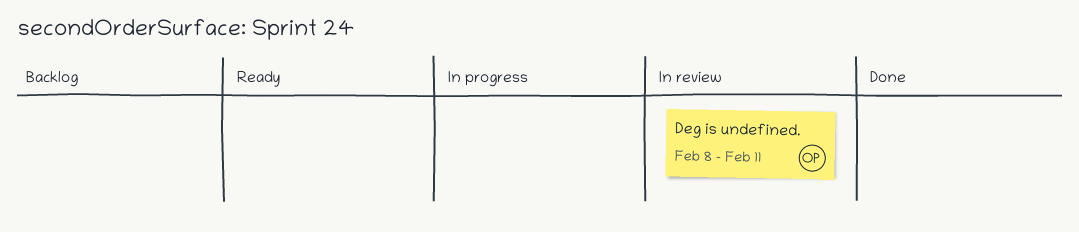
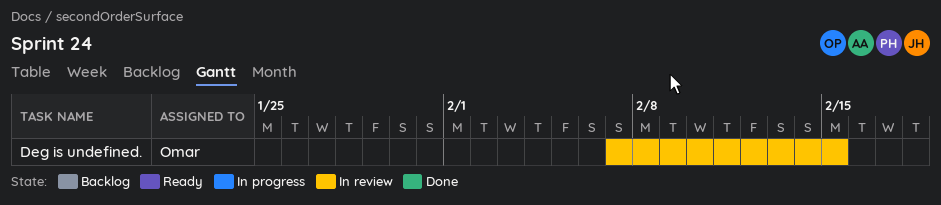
Deg is undefined., start: Feb 8 -> Feb 7
Deg is undefined., due: Feb 11 -> Feb 15

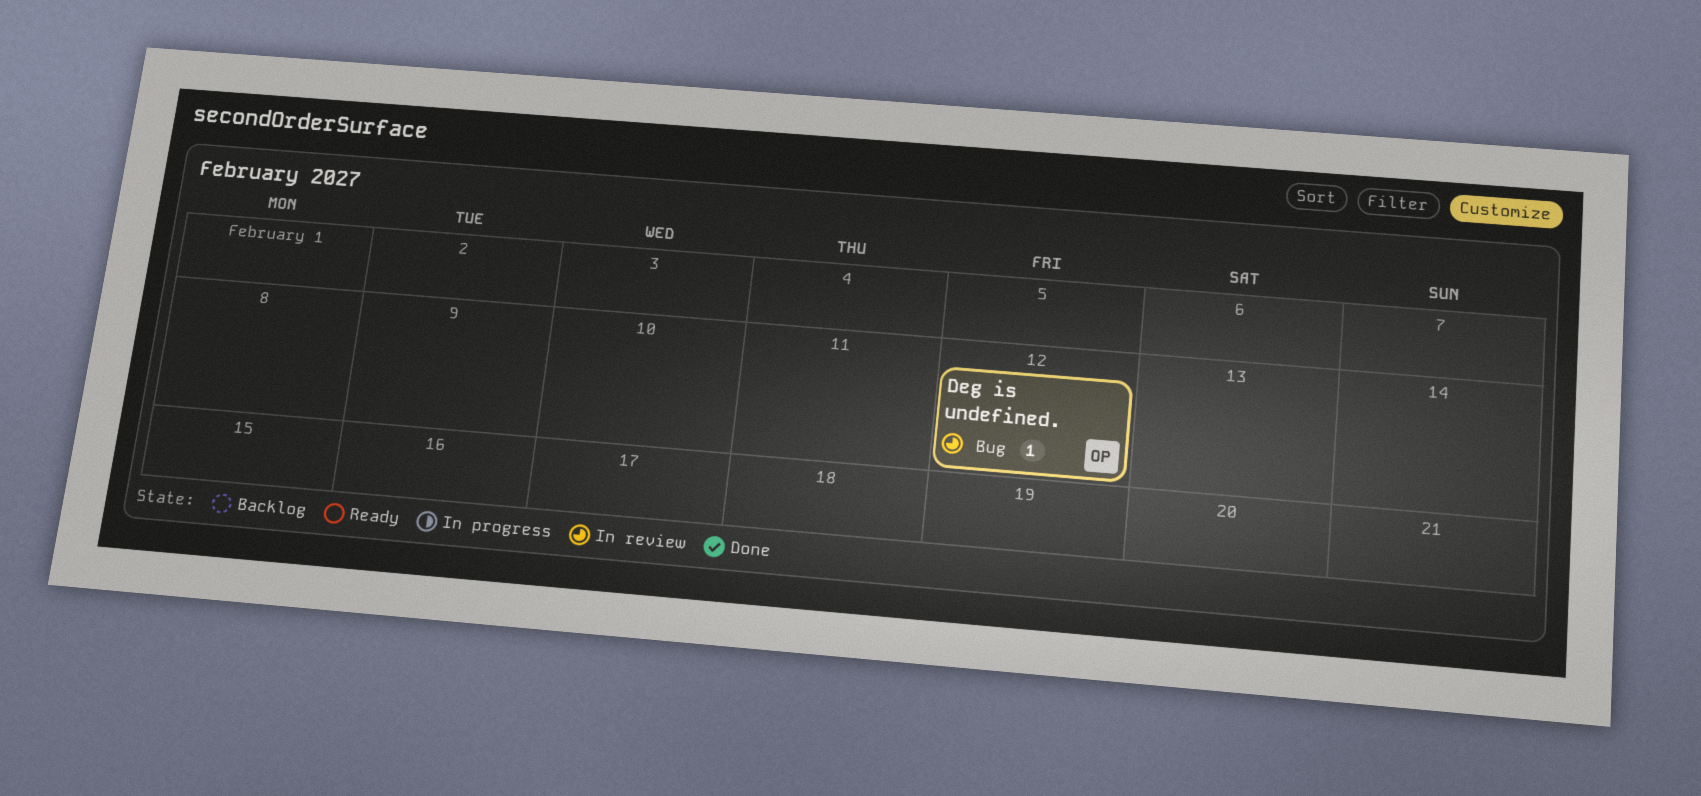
Deg is undefined., due: Feb 15 -> Feb 12

